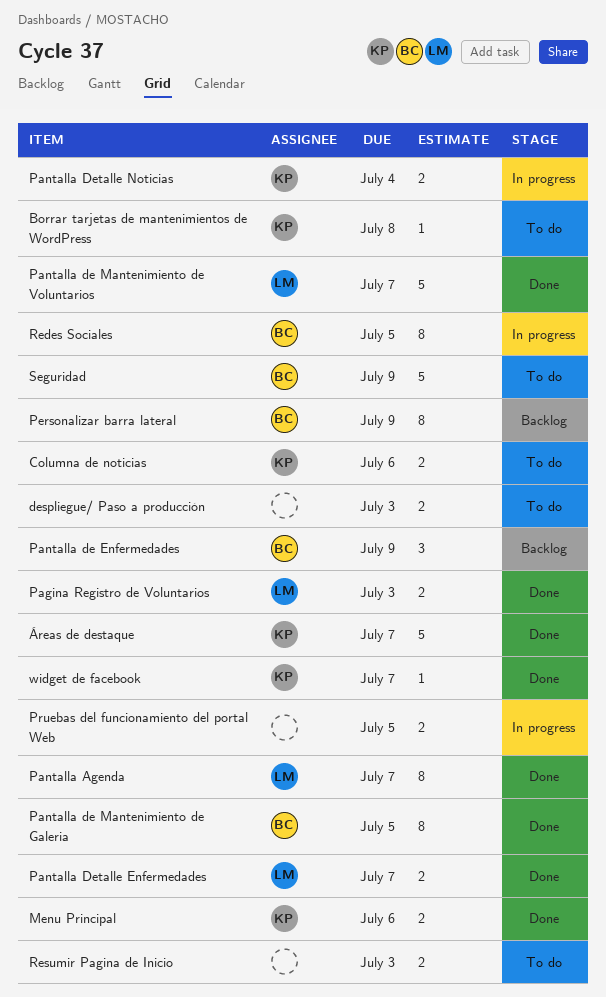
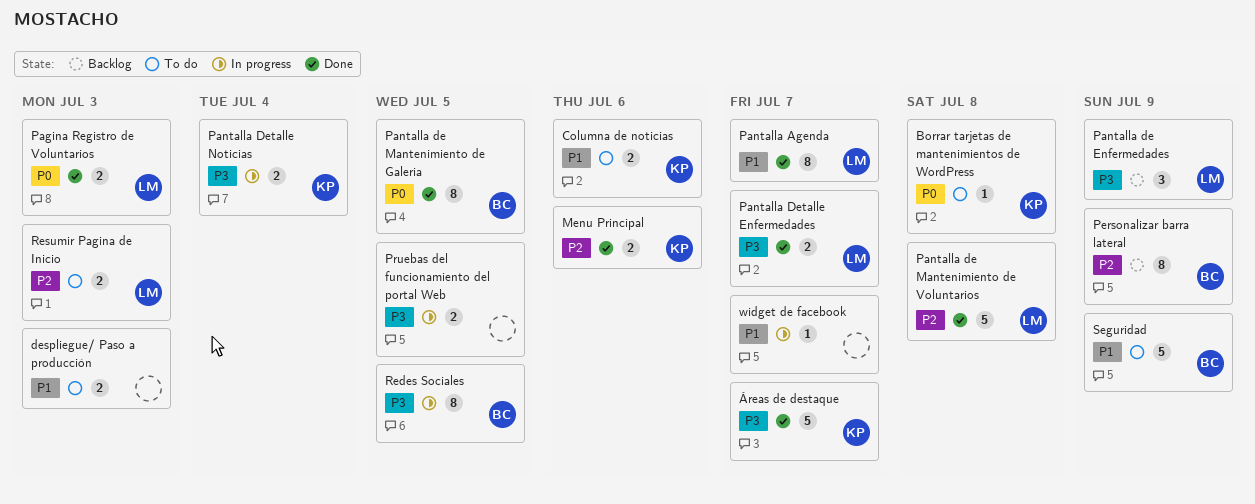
Pantalla de Enfermedades, owner: BC -> LM
Pantalla de Mantenimiento de Voluntarios, due: Jul 7 -> Jul 8
Resumir Pagina de Inicio, owner: none -> LM
widget de facebook, status: Done -> In progress
widget de facebook, owner: KP -> none

